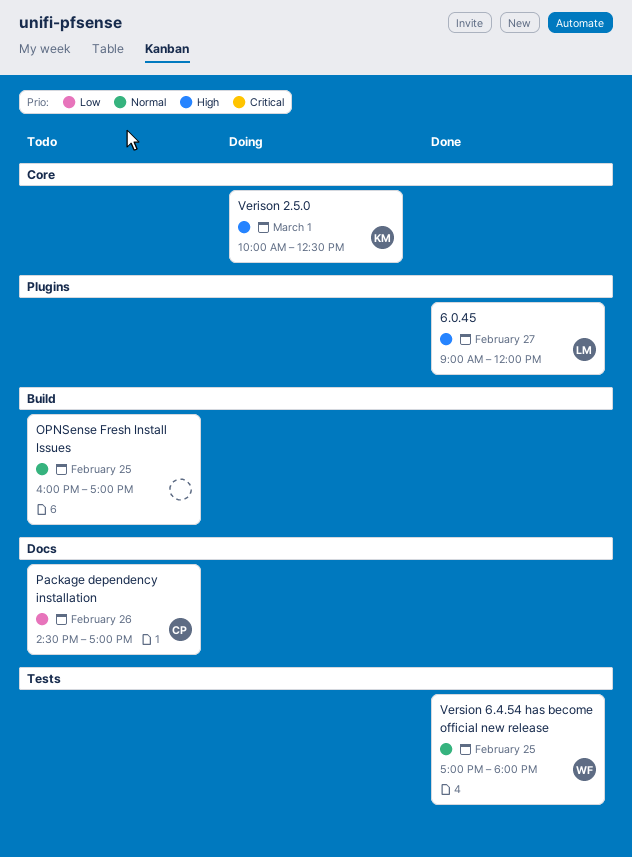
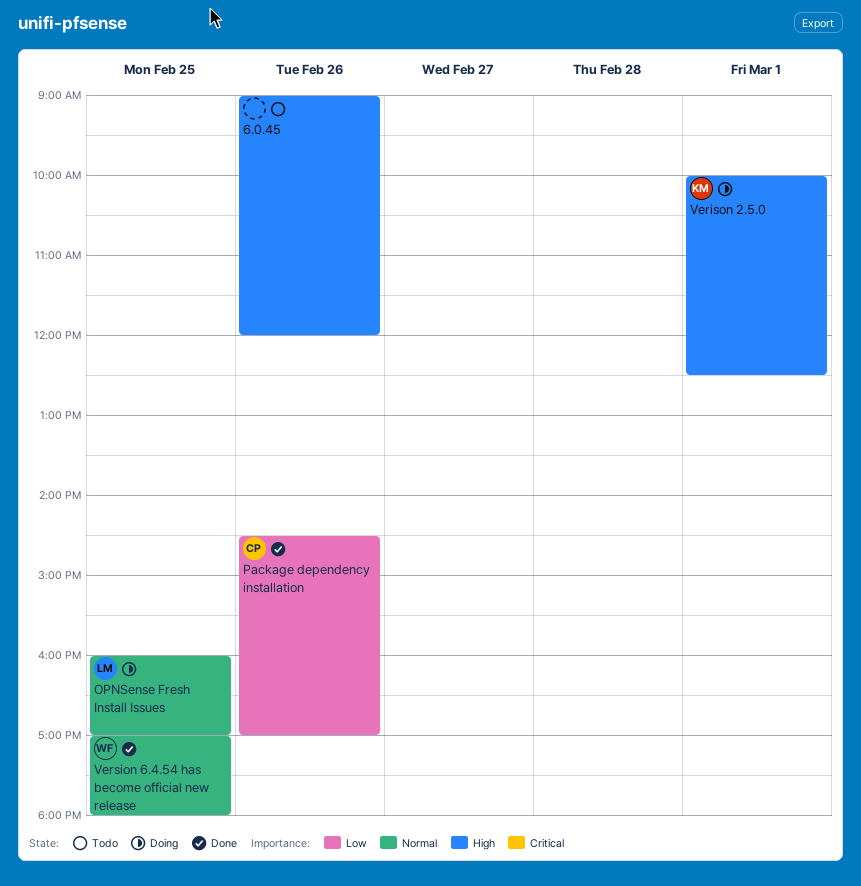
6.0.45, status: Done -> Todo
6.0.45, owner: LM -> none
6.0.45, day: Feb 27 -> Feb 26
OPNSense Fresh Install Issues, status: Todo -> Doing
OPNSense Fresh Install Issues, owner: none -> LM
Package dependency installation, status: Todo -> Done

